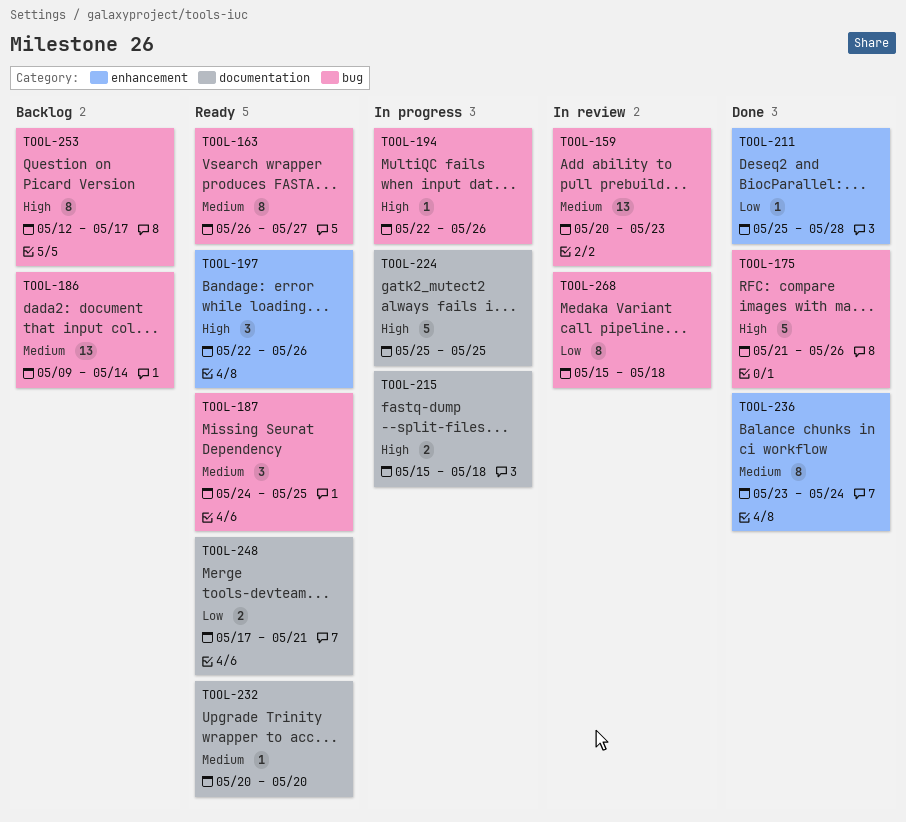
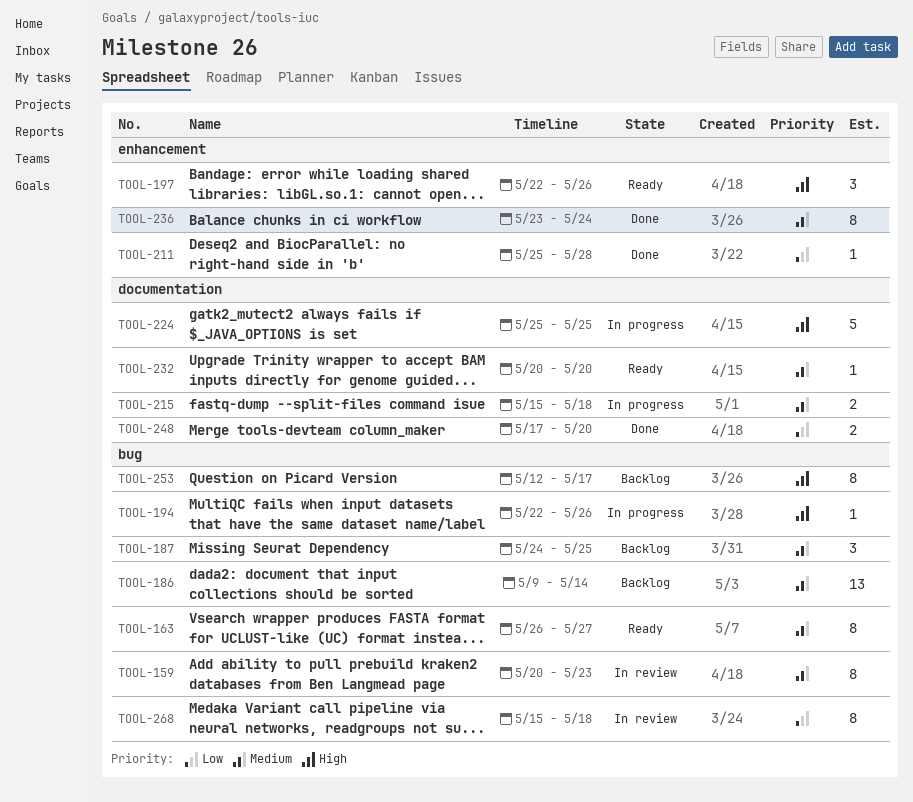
TOOL-159, estimate: 13 -> 8
TOOL-175: present -> none
TOOL-187, status: Ready -> Backlog
TOOL-215, priority: High -> Medium
TOOL-248, status: Ready -> Done
TOOL-248, due: May 21 -> May 20

